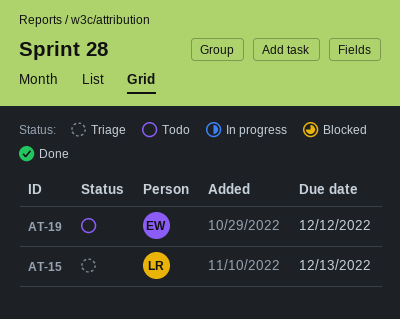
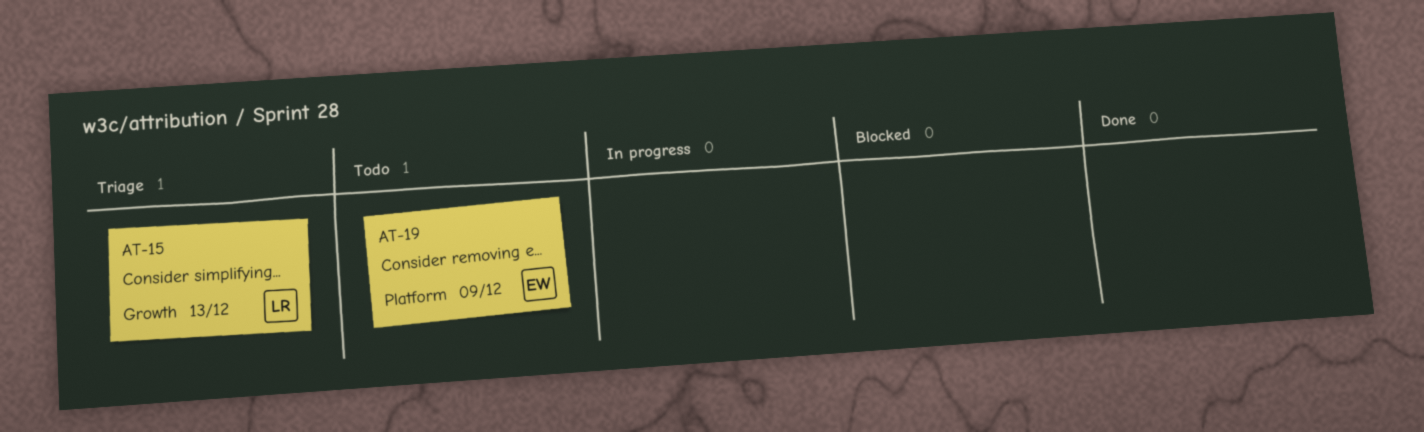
AT-19, due: Dec 12 -> Dec 9

